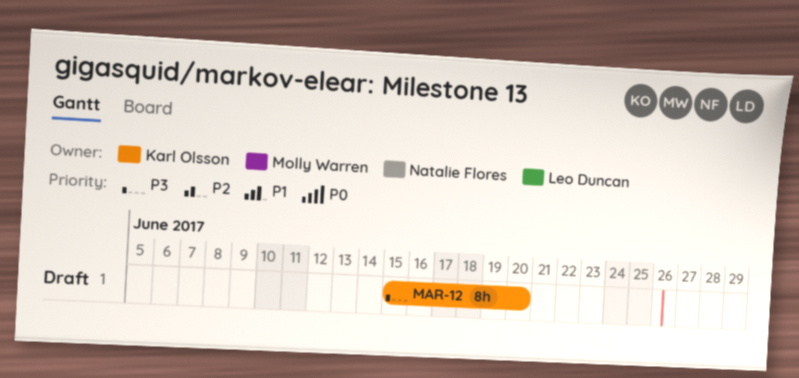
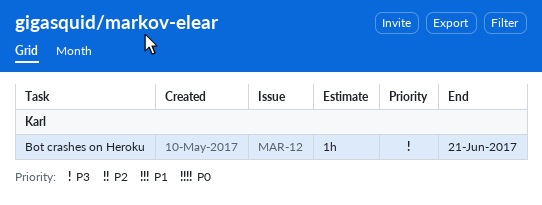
MAR-12, estimate: 8h -> 1h
MAR-12, due: Jun 20 -> Jun 21

